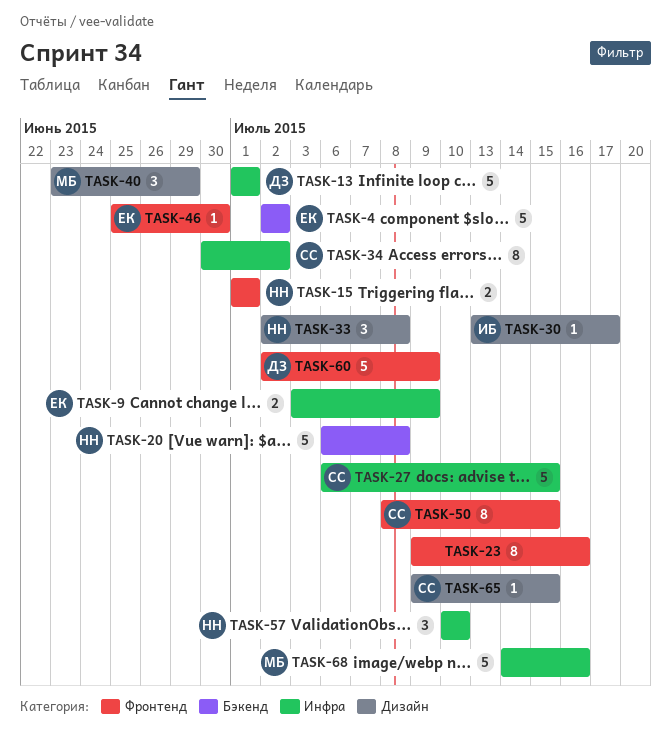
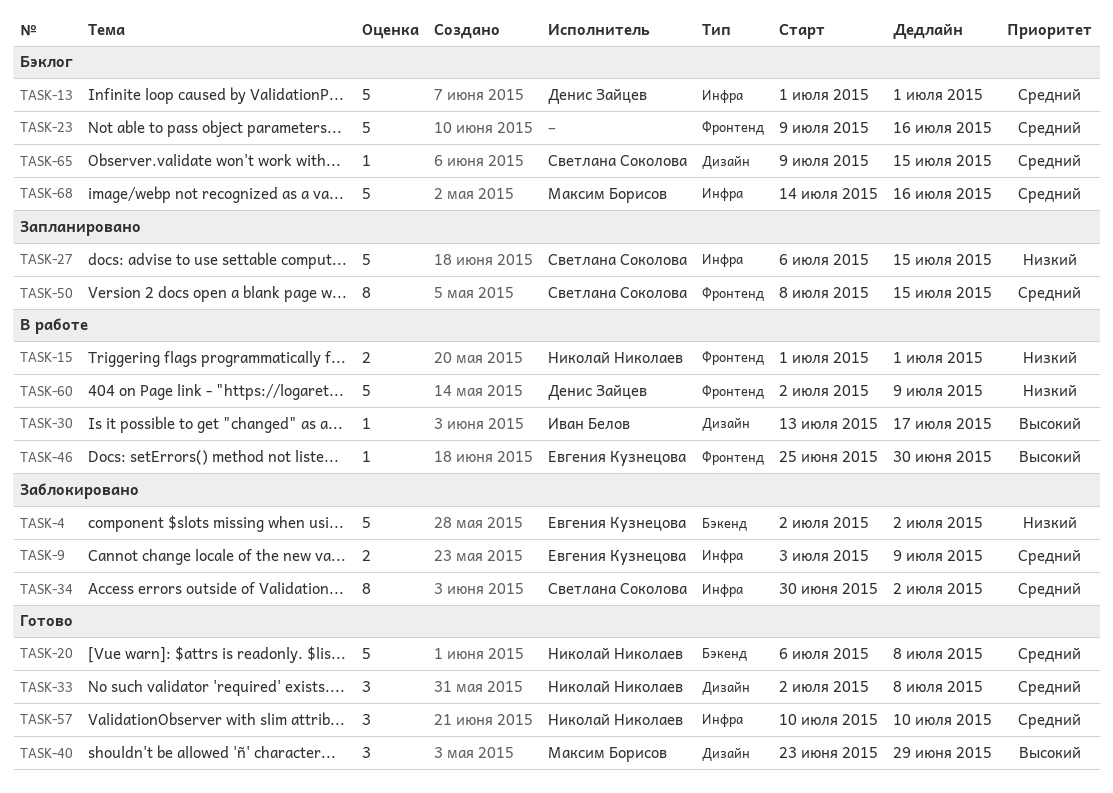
TASK-23, estimate: 8 -> 5

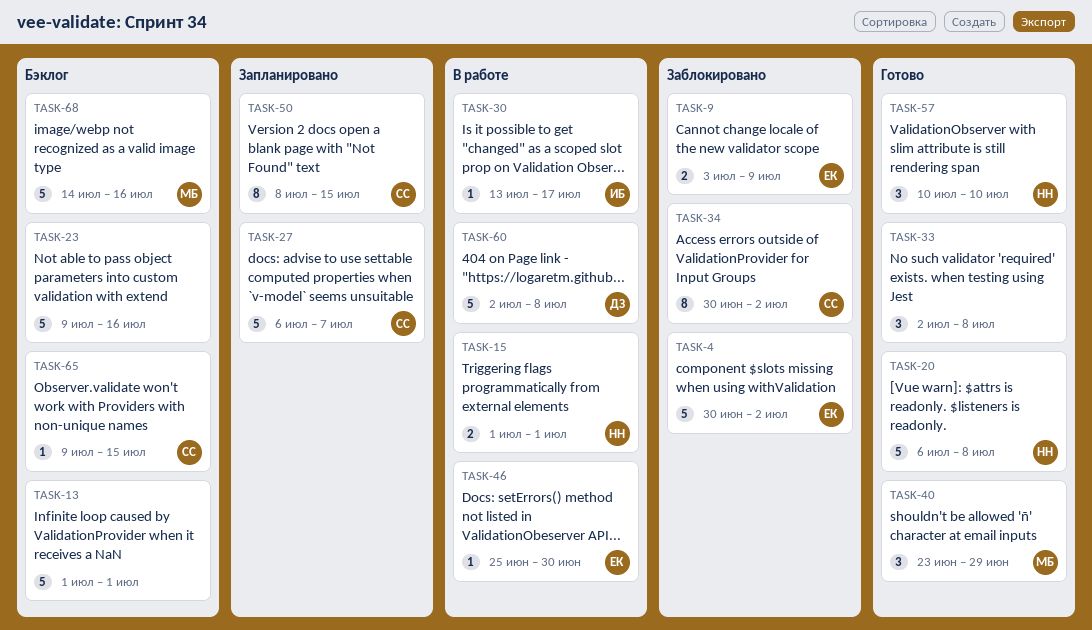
TASK-4, start: Jul 2 -> Jun 30
TASK-13, owner: Денис Зайцев -> none
TASK-27, due: Jul 15 -> Jul 7
TASK-33, owner: Николай Николаев -> none
TASK-60, due: Jul 9 -> Jul 8

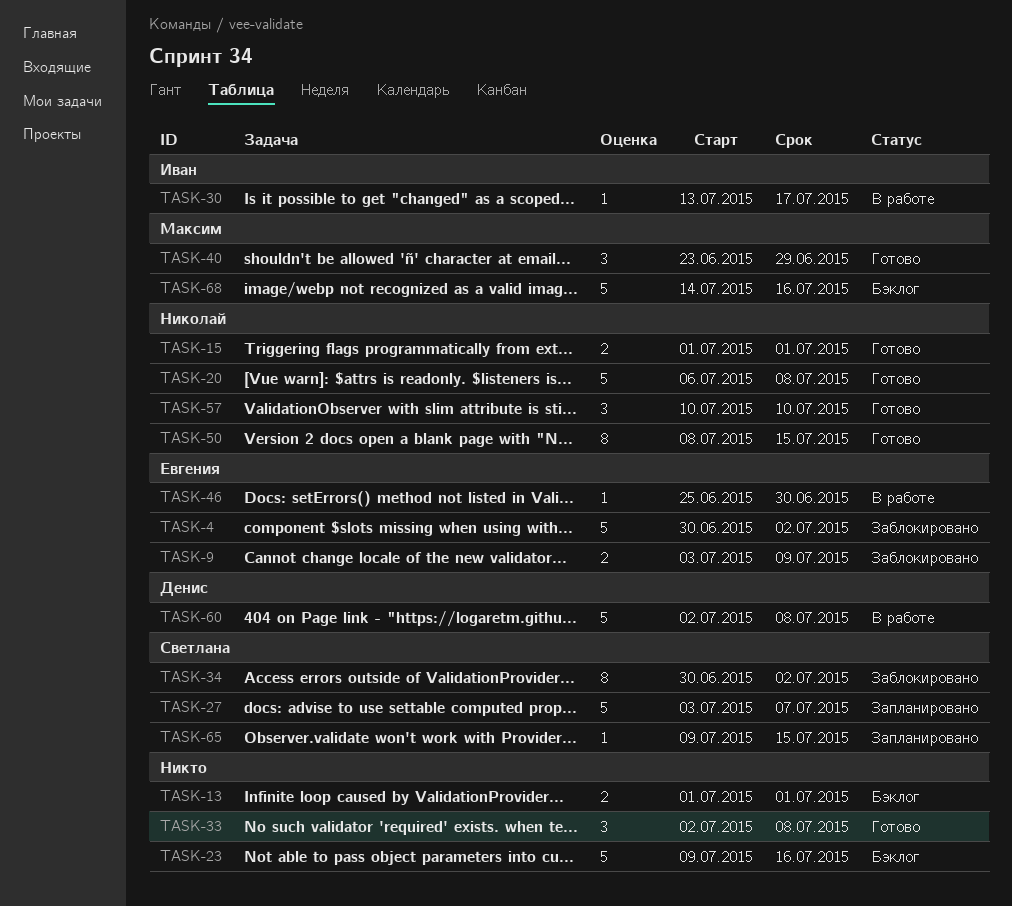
TASK-13, estimate: 5 -> 2
TASK-15, status: В работе -> Готово
TASK-27, start: Jul 6 -> Jul 3
TASK-50, status: Запланировано -> Готово
TASK-50, owner: Светлана -> Николай
TASK-65, status: Бэклог -> Запланировано

